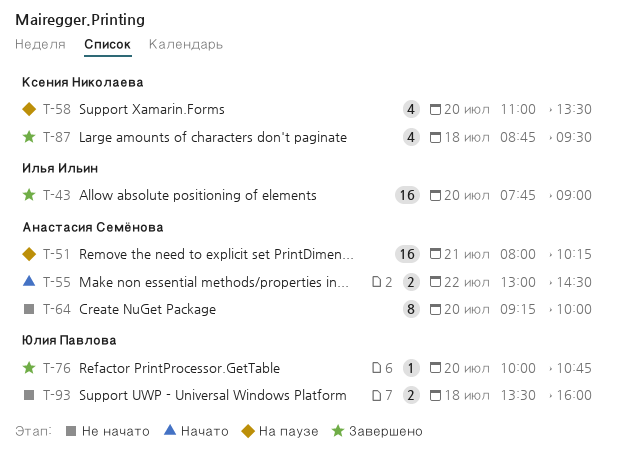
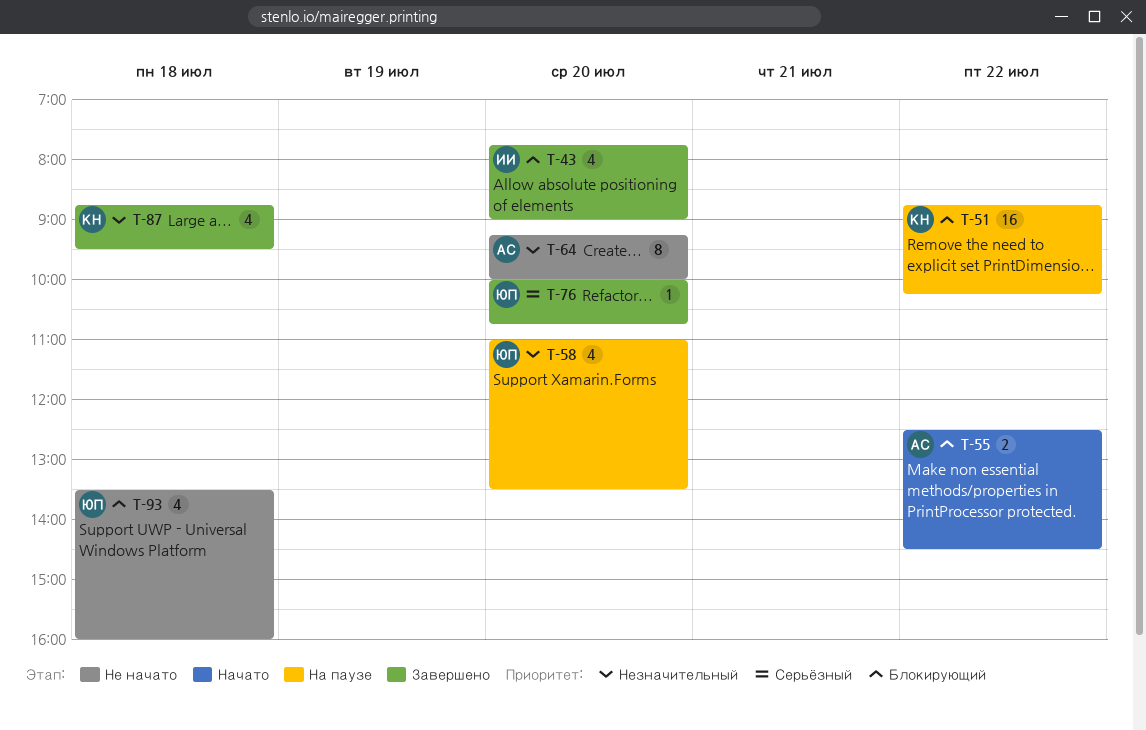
T-43, estimate: 16 -> 4
T-51, owner: Анастасия Семёнова -> Ксения Николаева
T-51, day: Jul 21 -> Jul 22
T-51, begins: 08:00 -> 08:45
T-55, begins: 13:00 -> 12:30
T-58, owner: Ксения Николаева -> Юлия Павлова
T-93, estimate: 2 -> 4

